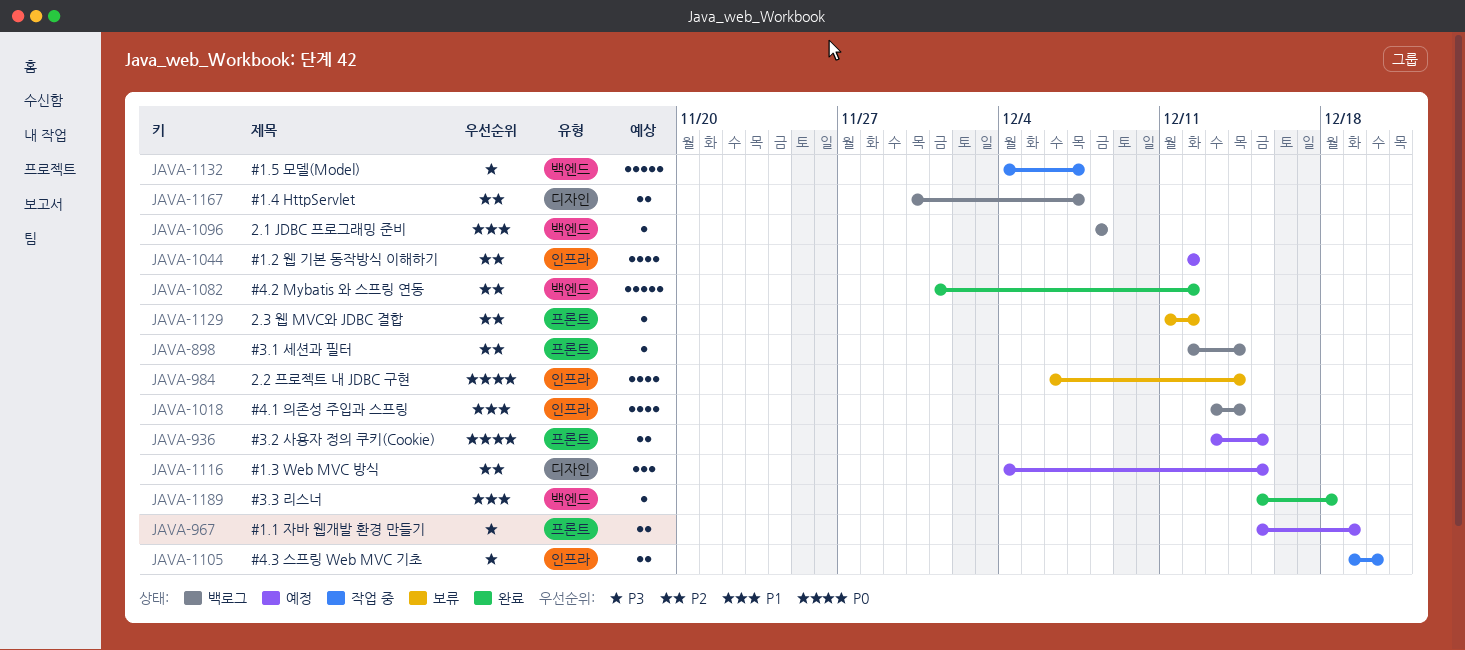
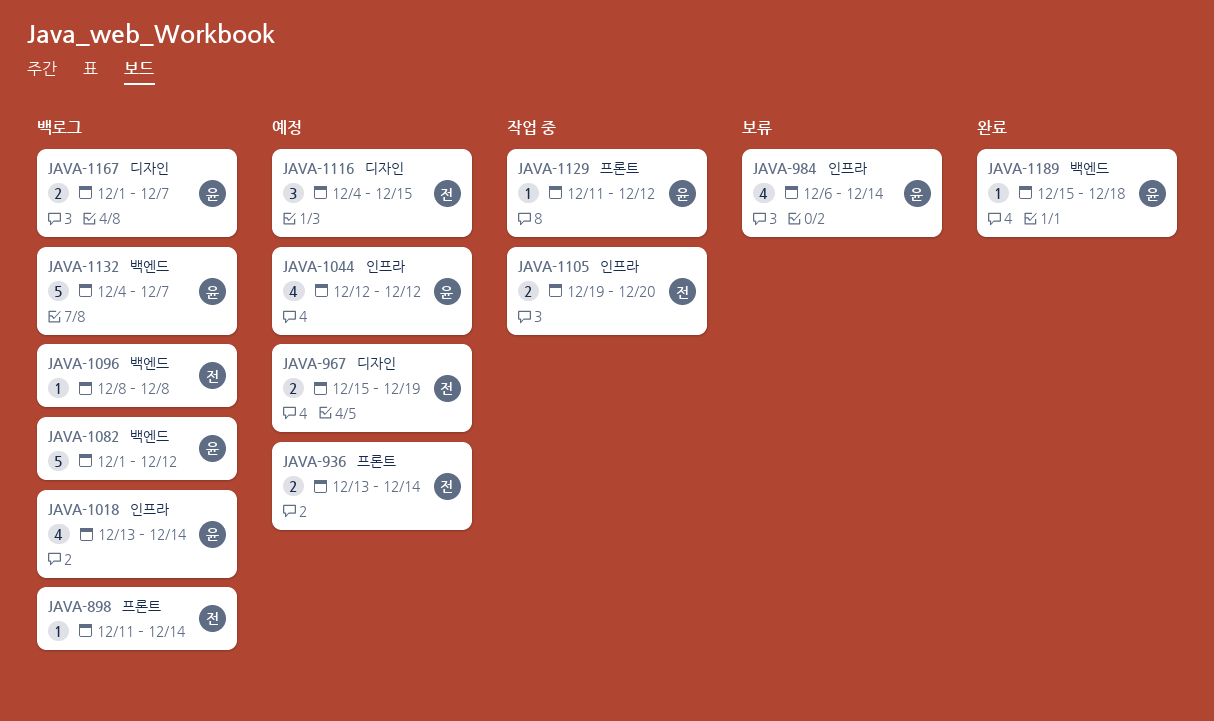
JAVA-898, start: Dec 12 -> Dec 11
JAVA-936, due: Dec 15 -> Dec 14
JAVA-967, label: 프론트 -> 디자인
JAVA-1082, status: 완료 -> 백로그
JAVA-1129, status: 보류 -> 작업 중
JAVA-1132, status: 작업 중 -> 백로그
JAVA-1167, start: Nov 30 -> Dec 1

